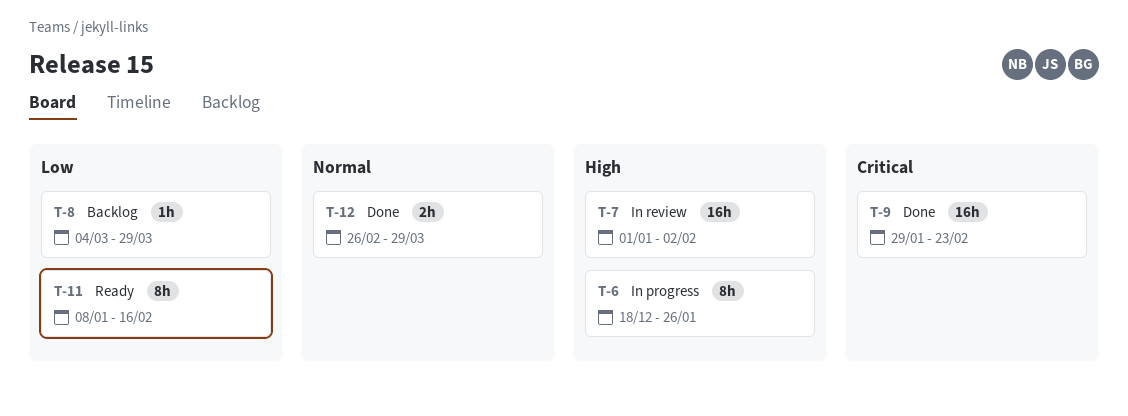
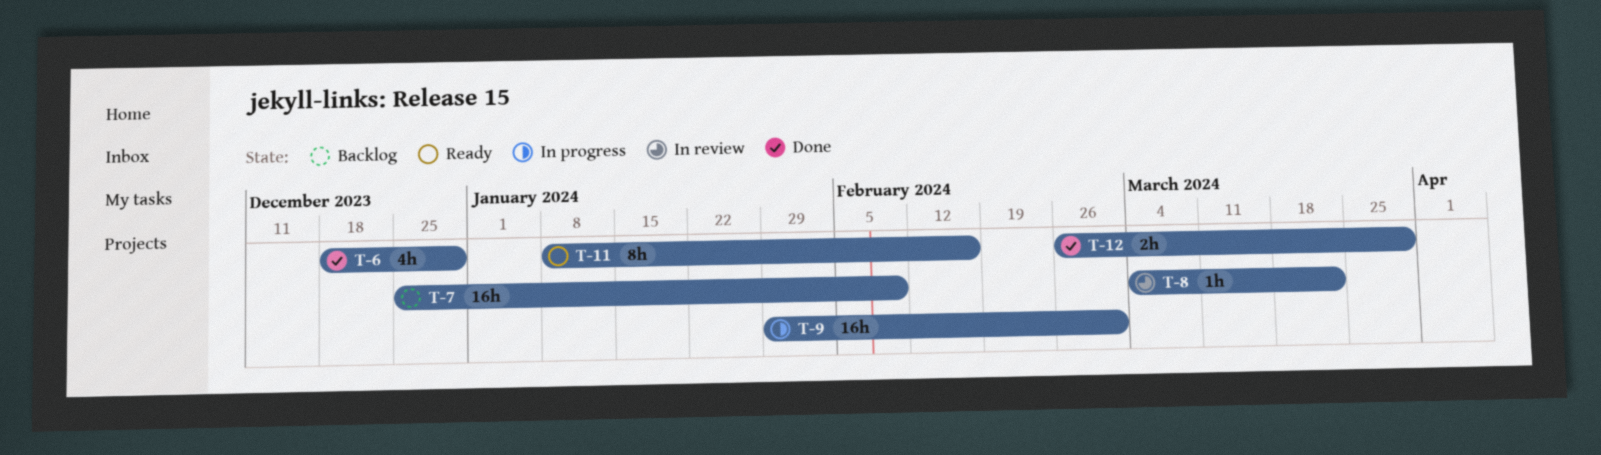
T-6, status: In progress -> Done
T-6, estimate: 8h -> 4h
T-6, due: Jan 26 -> Dec 29
T-7, status: In review -> Backlog
T-7, start: Jan 1 -> Dec 25
T-7, due: Feb 2 -> Feb 9
T-8, status: Backlog -> In review
T-8, due: Mar 29 -> Mar 22
T-9, status: Done -> In progress
T-9, due: Feb 23 -> Mar 1

